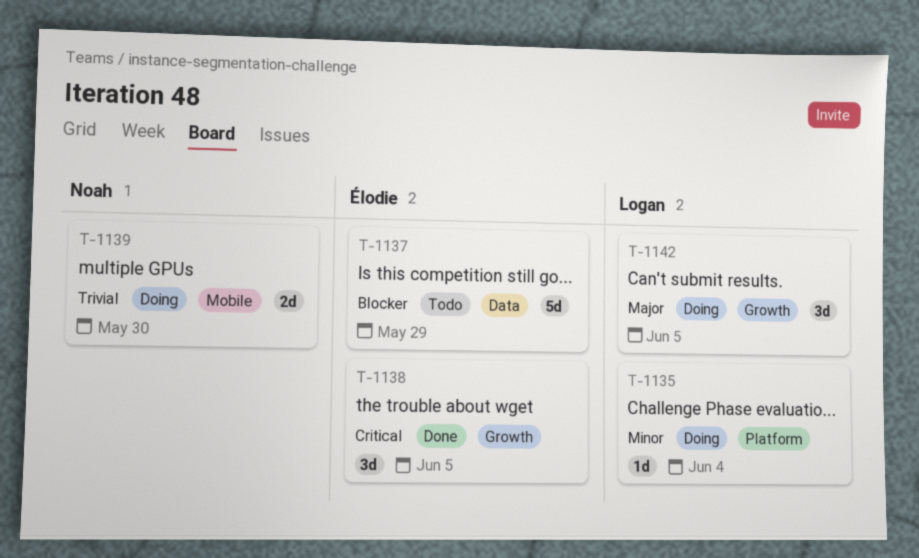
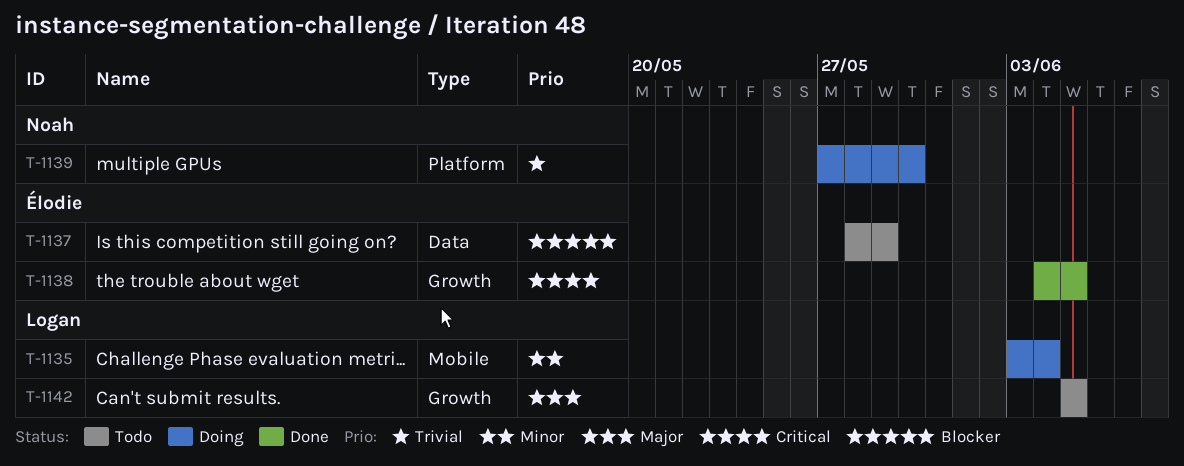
T-1135, label: Platform -> Mobile
T-1139, label: Mobile -> Platform
T-1142, status: Doing -> Todo

